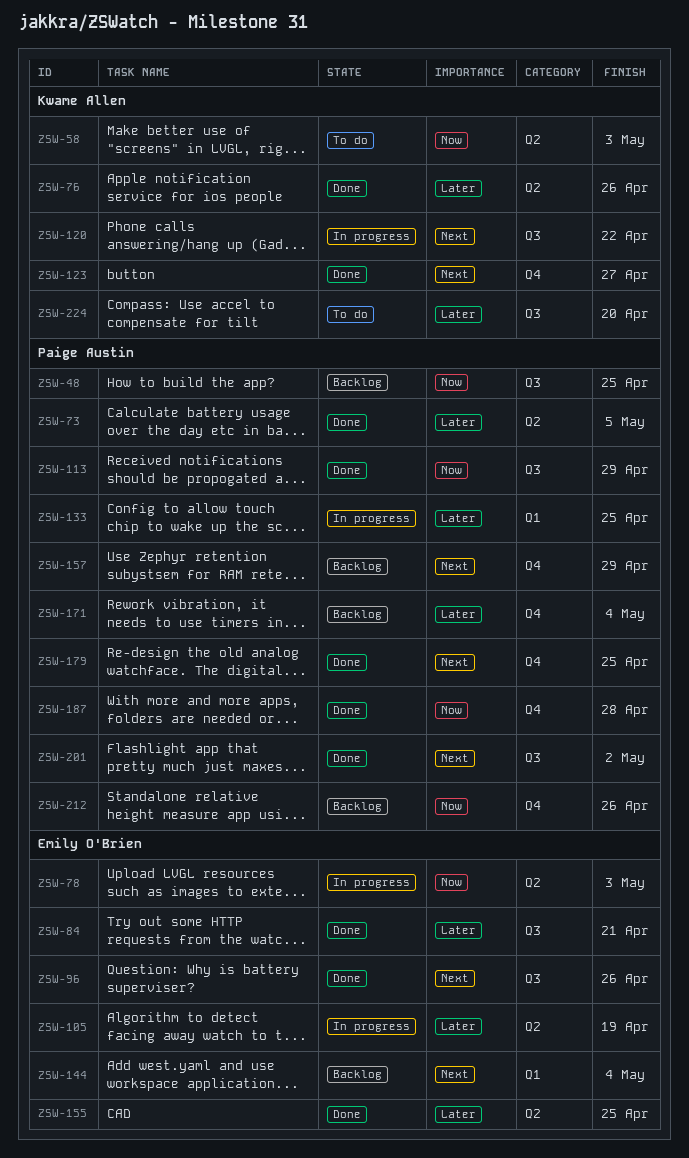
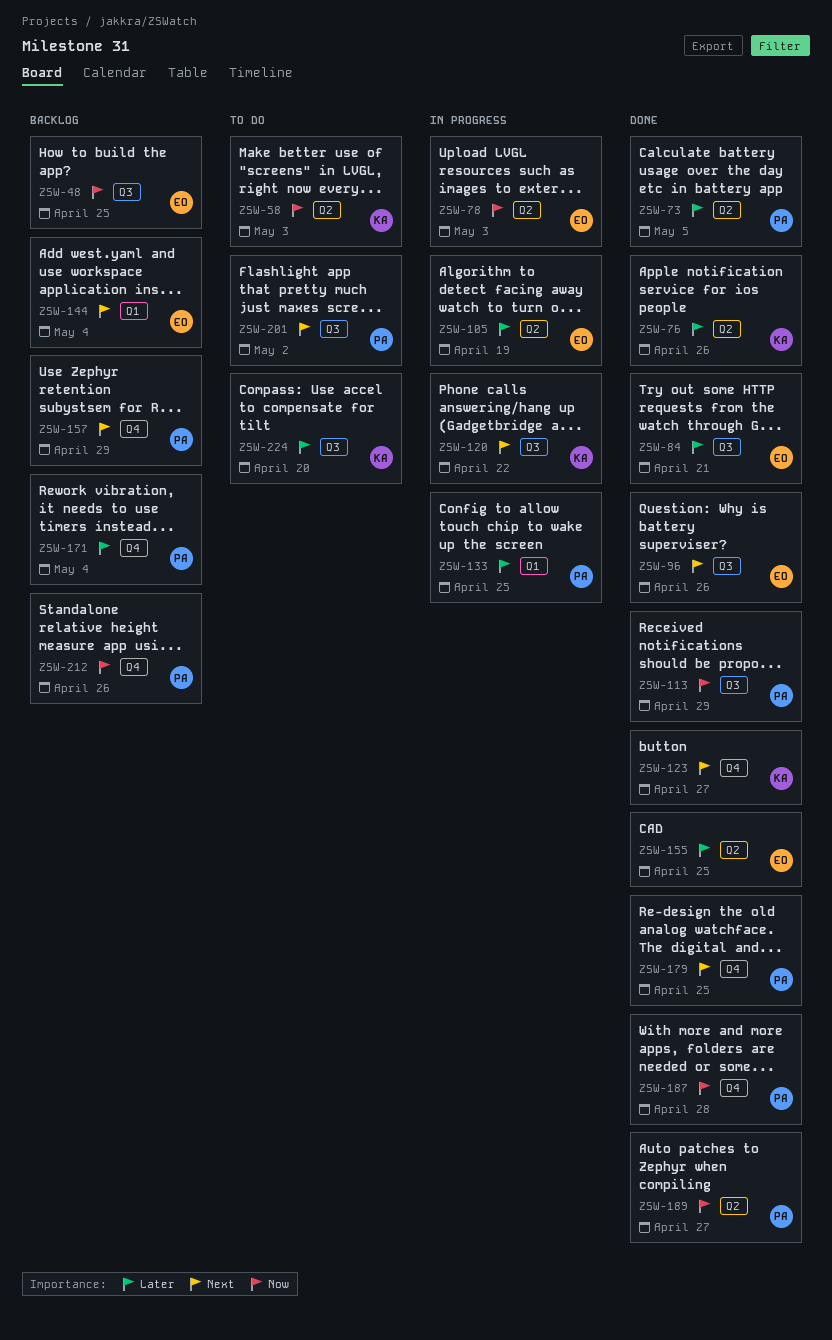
ZSW-48, owner: Paige Austin -> Emily O'Brien
ZSW-189: none -> present
ZSW-201, status: Done -> To do

